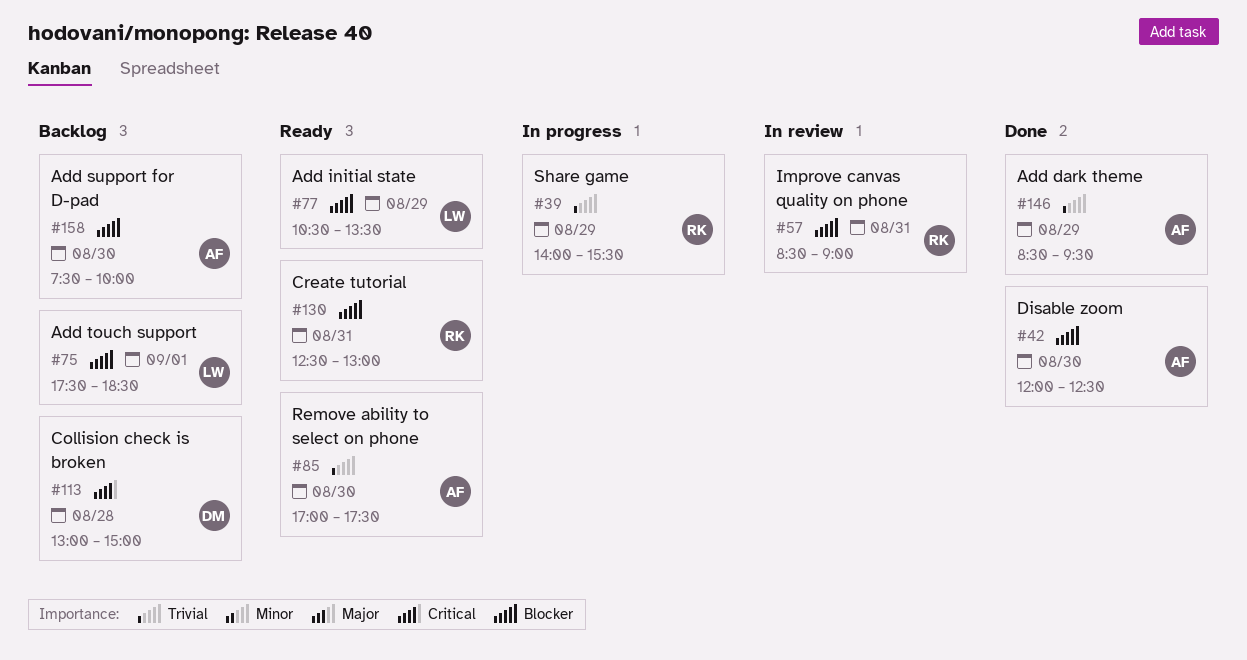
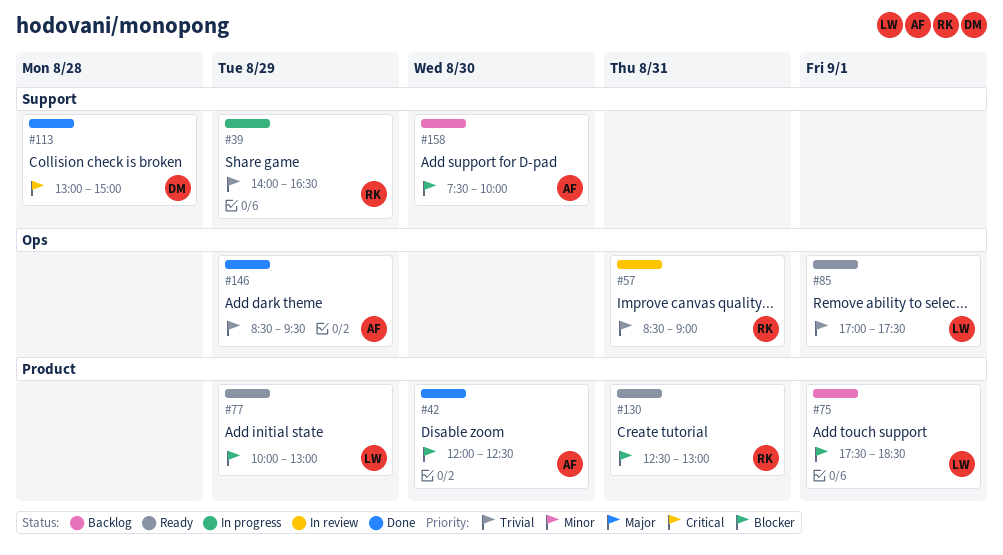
#39, ends: 15:30 -> 16:30
#57, priority: Blocker -> Trivial
#77, begins: 10:30 -> 10:00
#77, ends: 13:30 -> 13:00
#85, owner: AF -> LW
#85, day: Aug 30 -> Sep 1
#113, status: Backlog -> Done

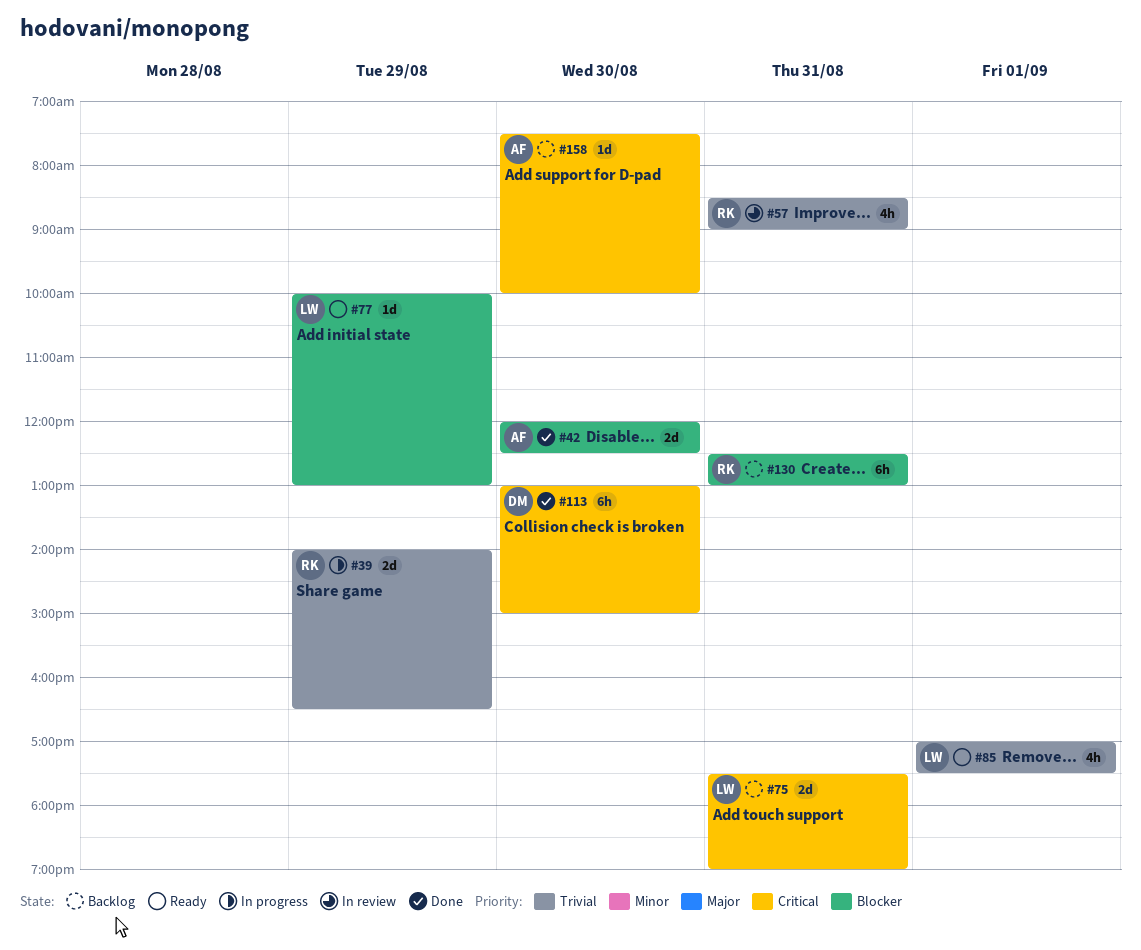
#75, priority: Blocker -> Critical
#75, day: Sep 1 -> Aug 31
#75, ends: 18:30 -> 19:00
#113, day: Aug 28 -> Aug 30
#130, status: Ready -> Backlog
#146: present -> none
#158, priority: Blocker -> Critical

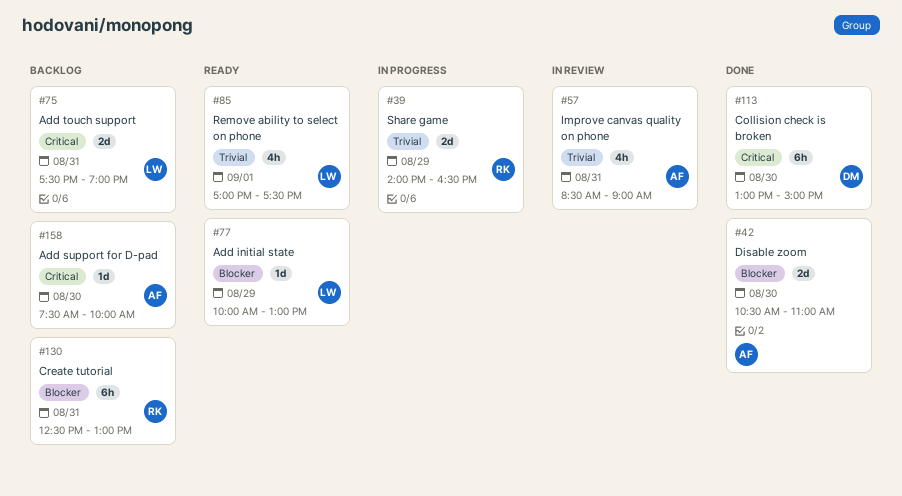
#42, begins: 12:00 -> 10:30
#42, ends: 12:30 -> 11:00
#57, owner: RK -> AF

